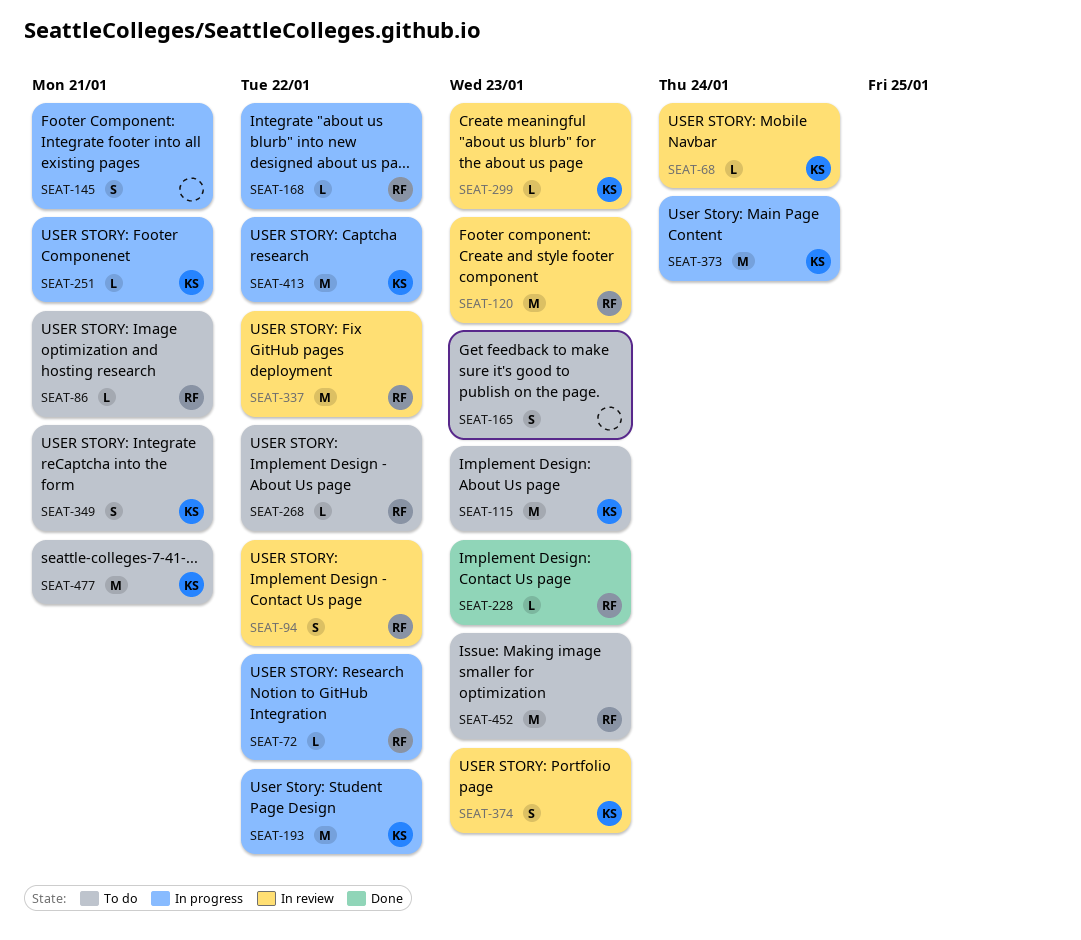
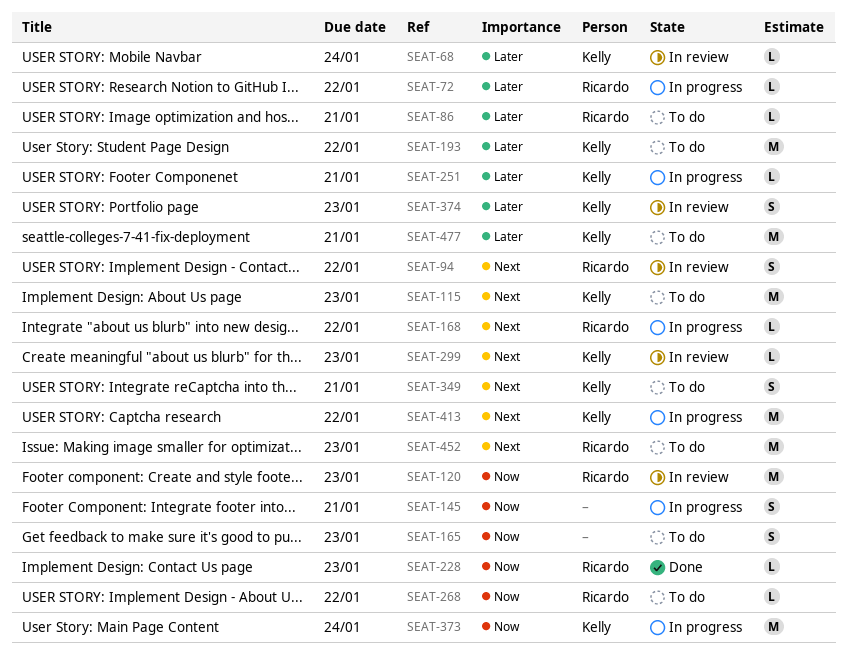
SEAT-193, status: In progress -> To do
SEAT-337: present -> none

